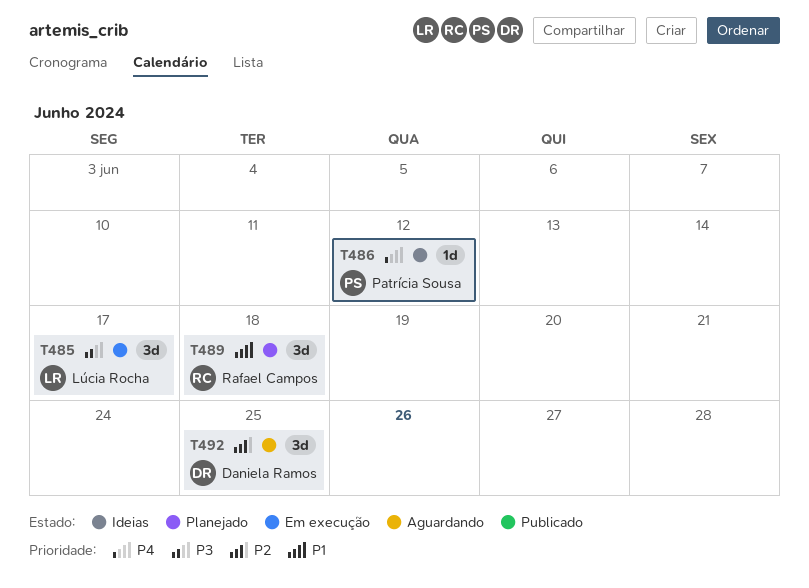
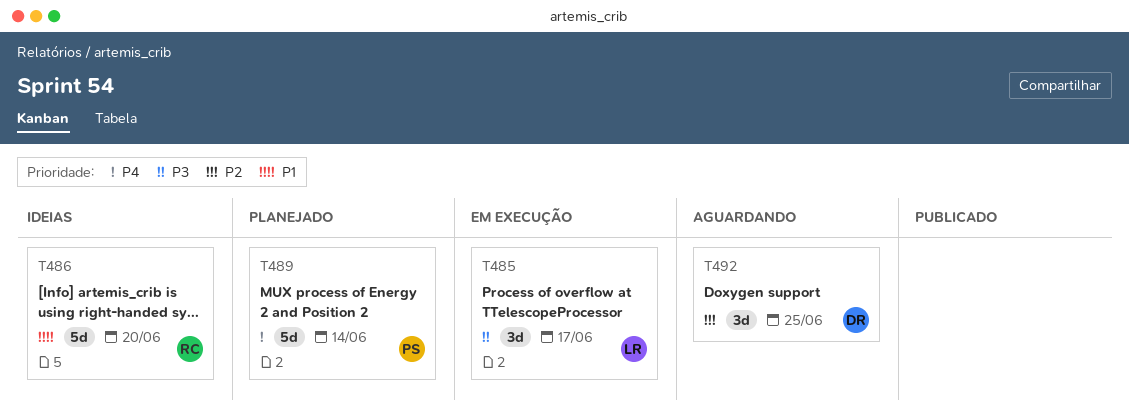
T486, owner: Patrícia Sousa -> Rafael Campos
T486, priority: P4 -> P1
T486, estimate: 1d -> 5d
T486, due: Jun 12 -> Jun 20
T489, owner: Rafael Campos -> Patrícia Sousa
T489, priority: P1 -> P4
T489, estimate: 3d -> 5d
T489, due: Jun 18 -> Jun 14

